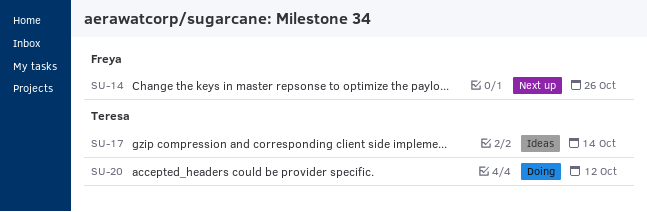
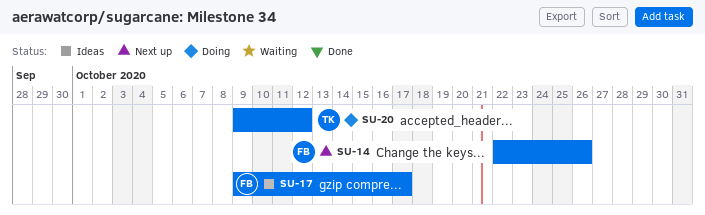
SU-17, owner: Teresa -> Freya
SU-17, due: Oct 14 -> Oct 17

